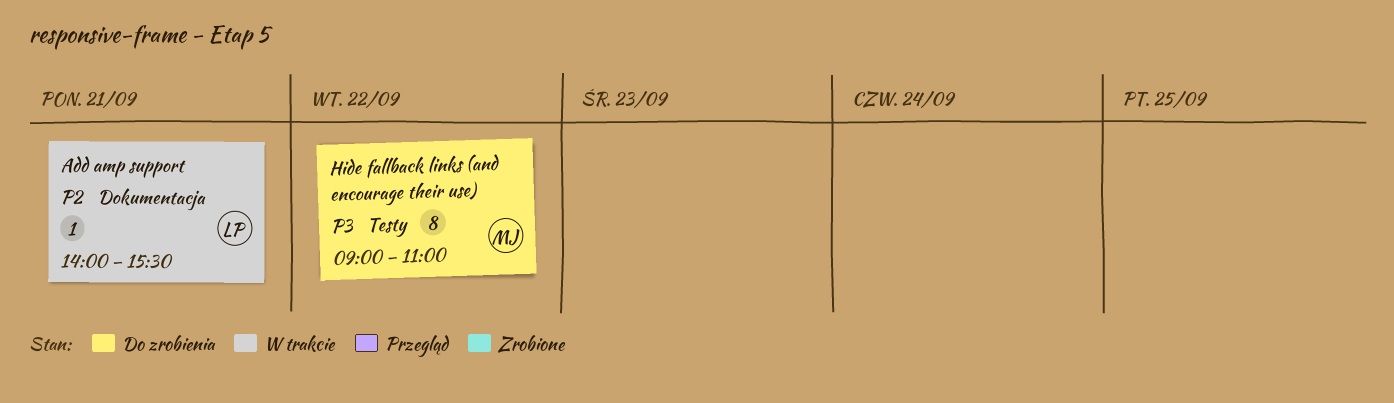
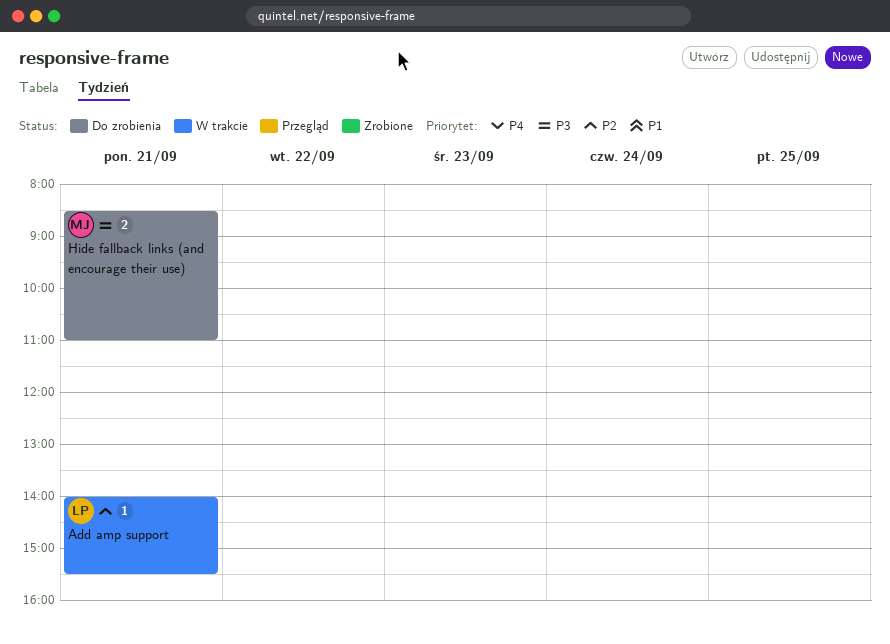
Hide fallback links (and encourage their use), estimate: 8 -> 2
Hide fallback links (and encourage their use), day: Sep 22 -> Sep 21
Hide fallback links (and encourage their use), begins: 09:00 -> 08:30

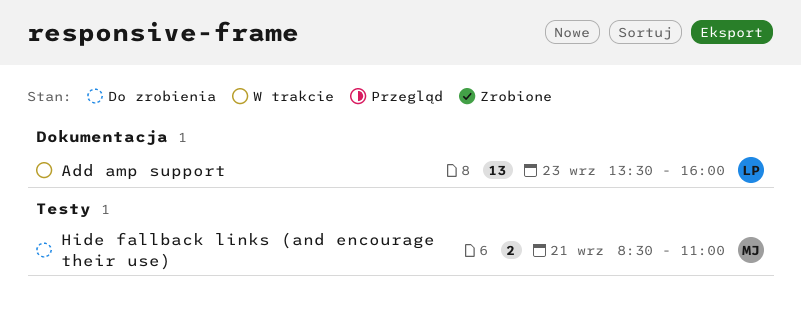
Add amp support, estimate: 1 -> 13
Add amp support, day: Sep 21 -> Sep 23
Add amp support, begins: 14:00 -> 13:30
Add amp support, ends: 15:30 -> 16:00

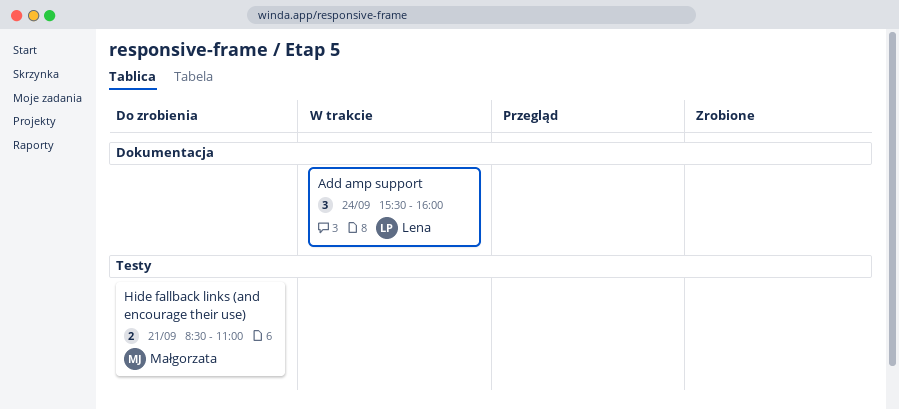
Add amp support, estimate: 13 -> 3
Add amp support, day: Sep 23 -> Sep 24
Add amp support, begins: 13:30 -> 15:30

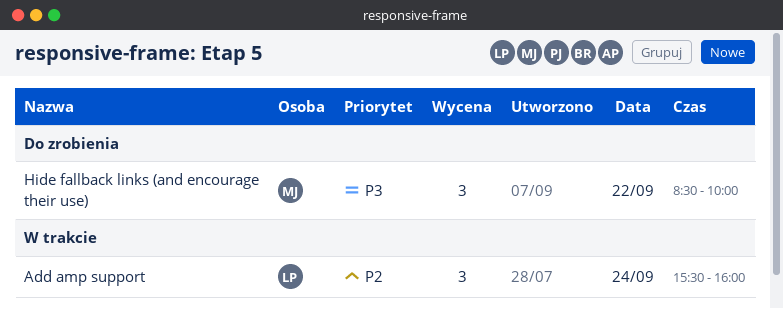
Hide fallback links (and encourage their use), estimate: 2 -> 3
Hide fallback links (and encourage their use), day: Sep 21 -> Sep 22
Hide fallback links (and encourage their use), ends: 11:00 -> 10:00

